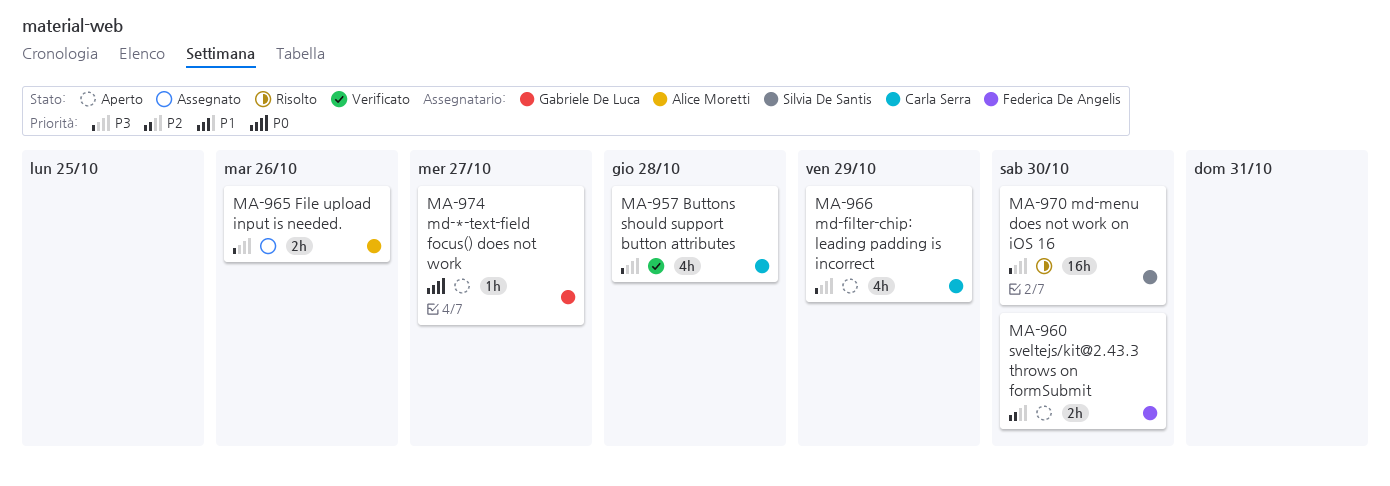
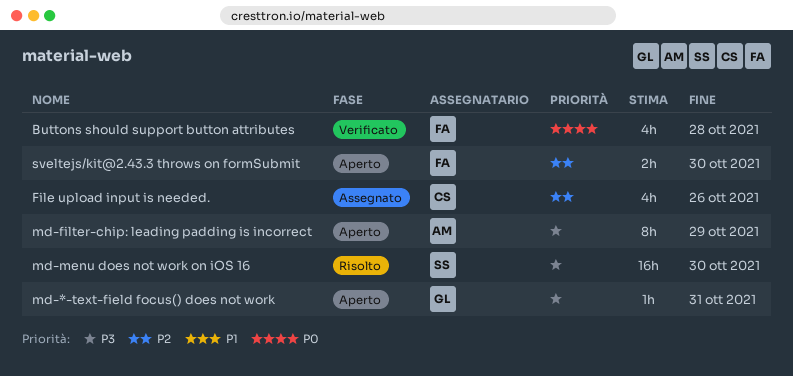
Buttons should support button attributes, owner: Carla Serra -> Federica De Angelis
Buttons should support button attributes, priority: P3 -> P0
File upload input is needed., owner: Alice Moretti -> Carla Serra
File upload input is needed., priority: P3 -> P2
File upload input is needed., estimate: 2h -> 4h
md-*-text-field focus() does not work, priority: P0 -> P3
md-*-text-field focus() does not work, due: Oct 27 -> Oct 31
md-filter-chip: leading padding is incorrect, owner: Carla Serra -> Alice Moretti
md-filter-chip: leading padding is incorrect, estimate: 4h -> 8h

